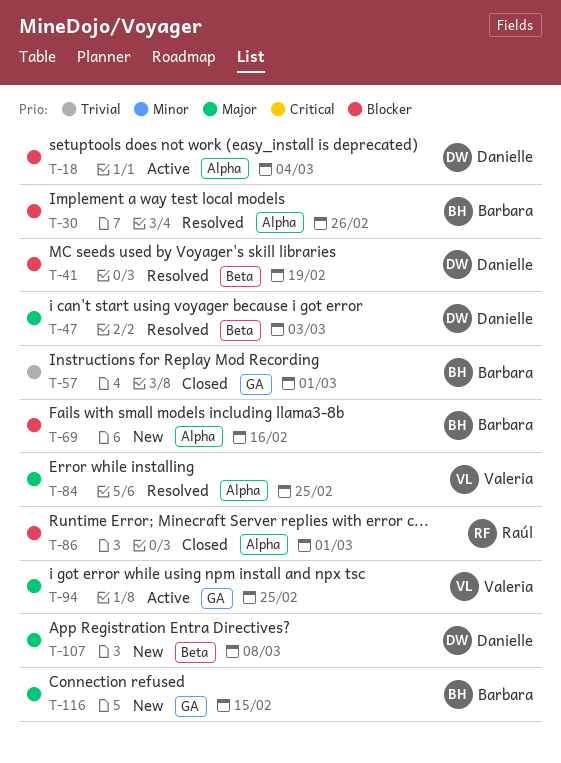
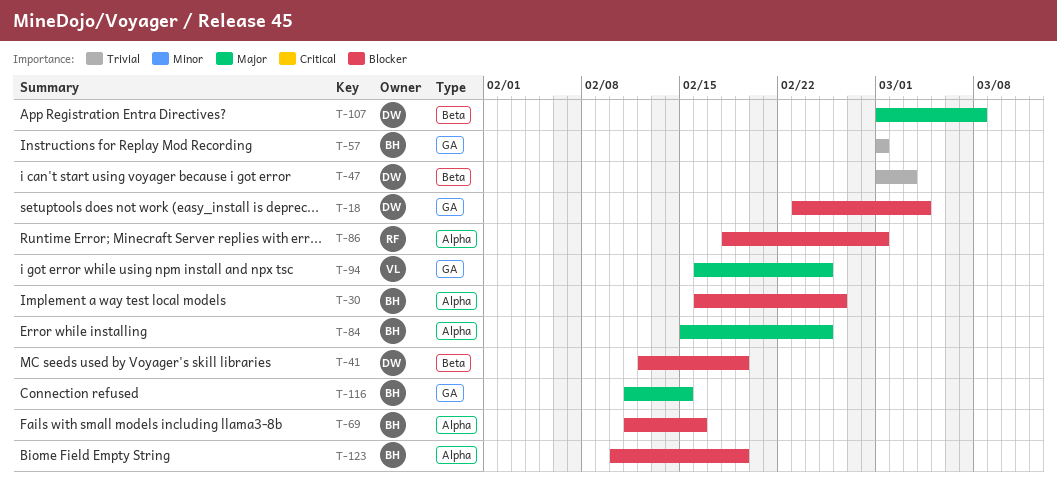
T-18, label: Alpha -> GA
T-47, priority: Major -> Trivial
T-84, owner: Valeria -> Barbara
T-123: none -> present

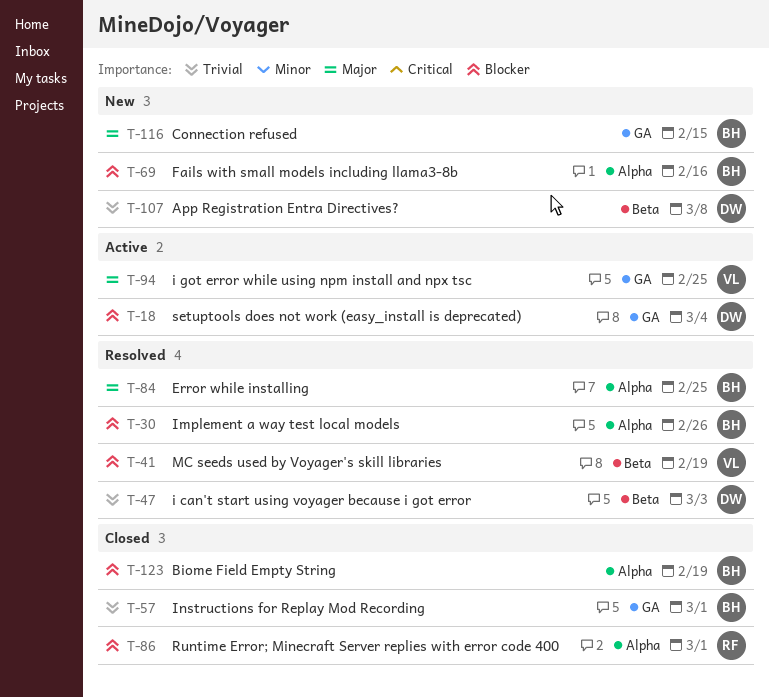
T-41, owner: DW -> VL
T-107, priority: Major -> Trivial

